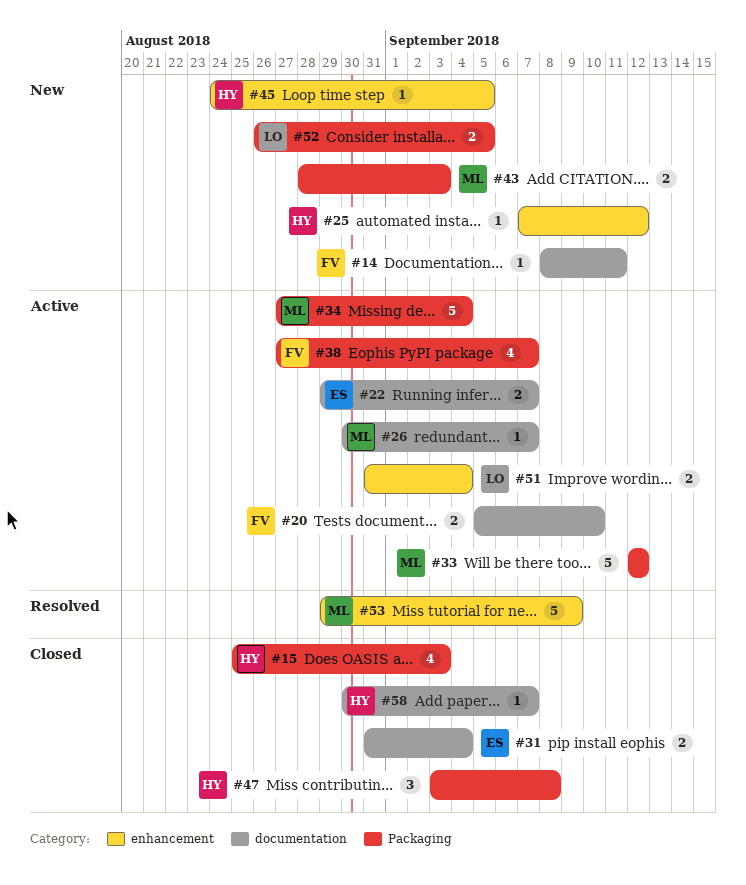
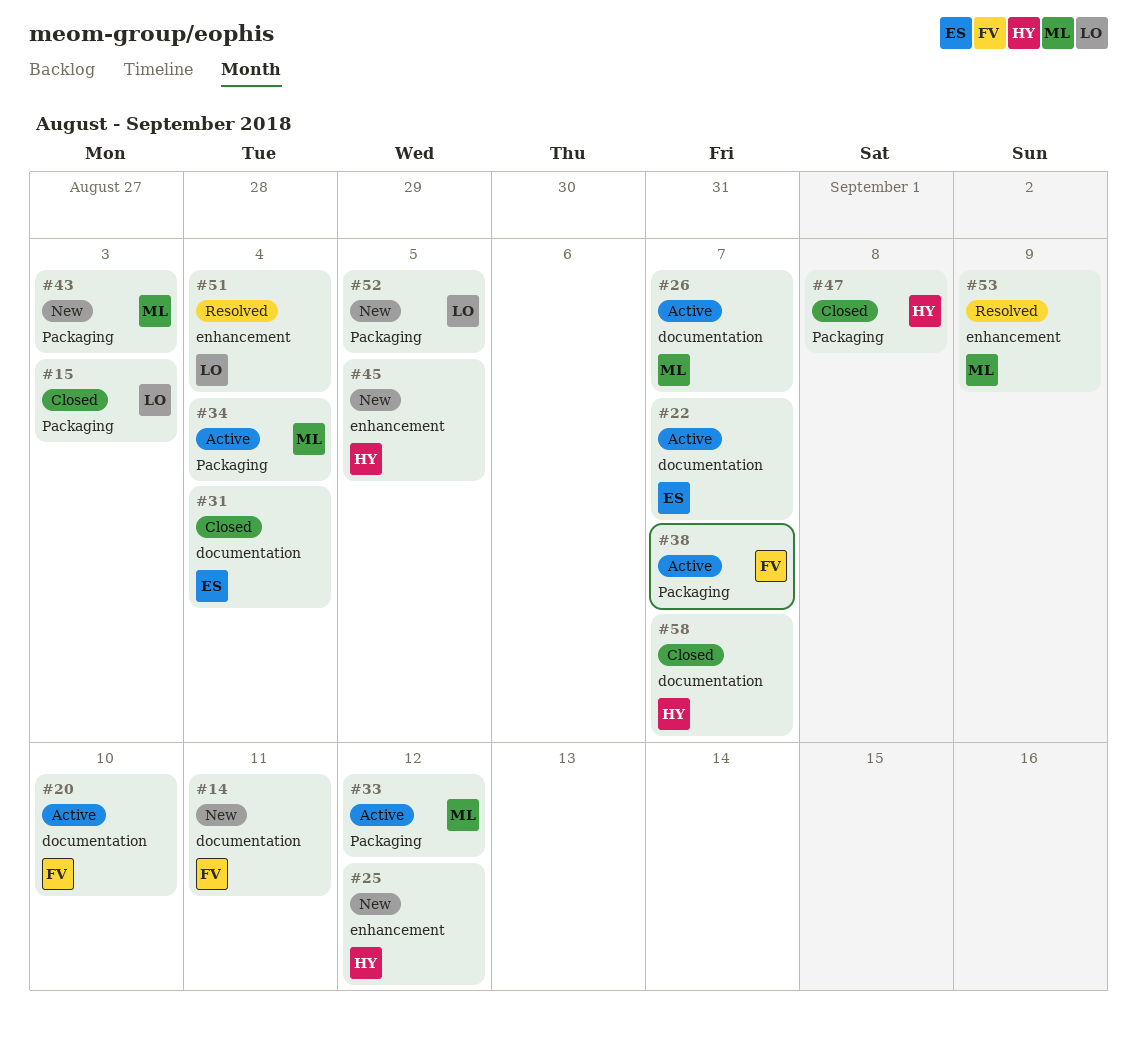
#15, owner: HY -> LO
#51, status: Active -> Resolved

